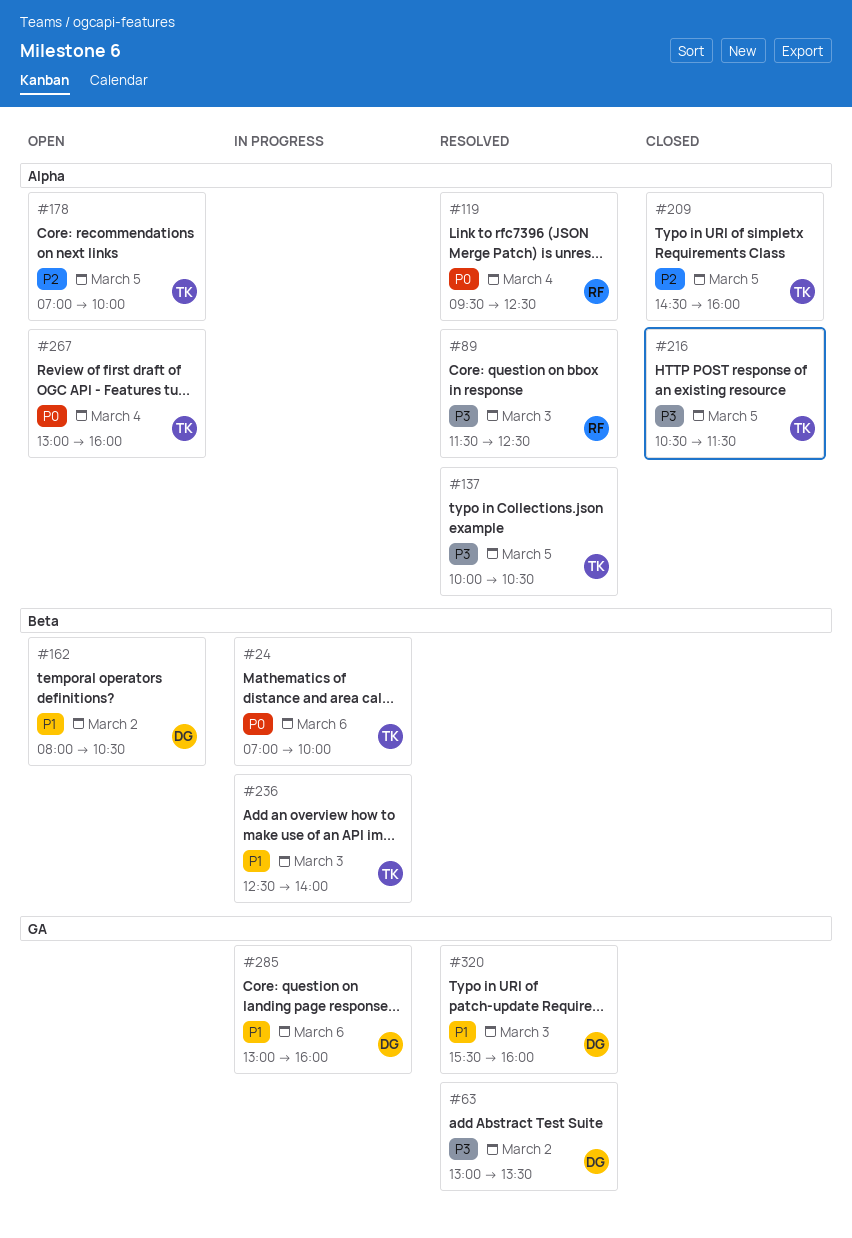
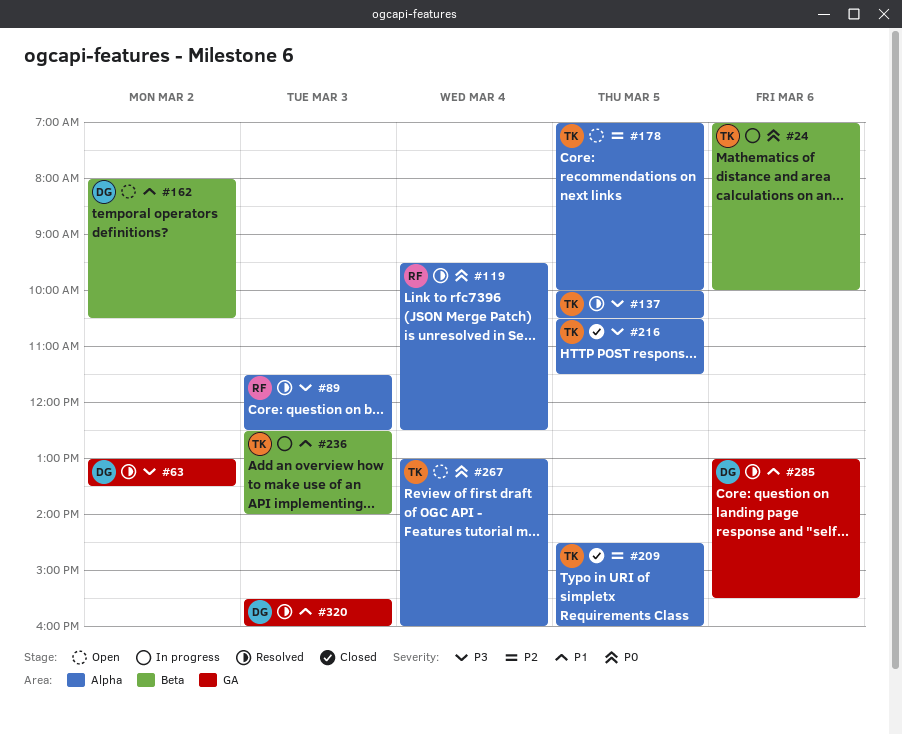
#285, status: In progress -> Resolved
#285, ends: 16:00 -> 15:30

